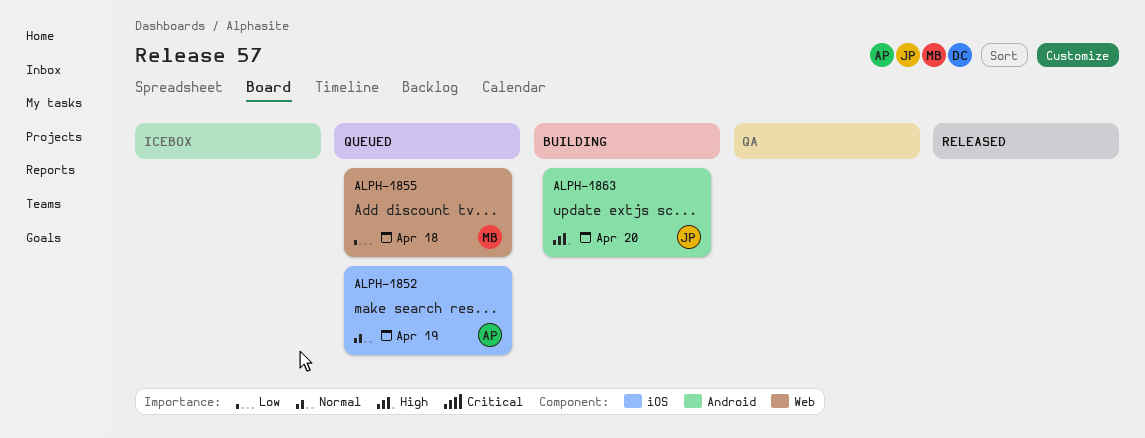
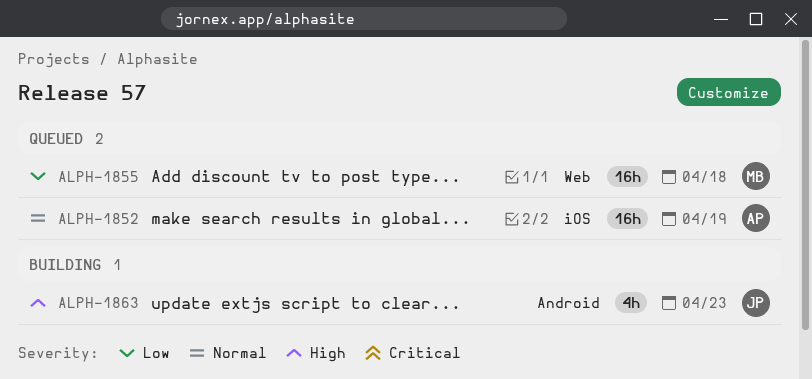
ALPH-1863, due: Apr 20 -> Apr 23

